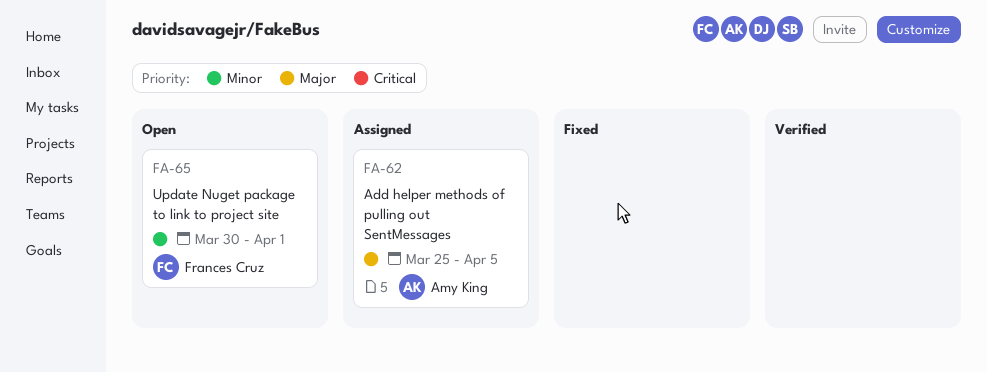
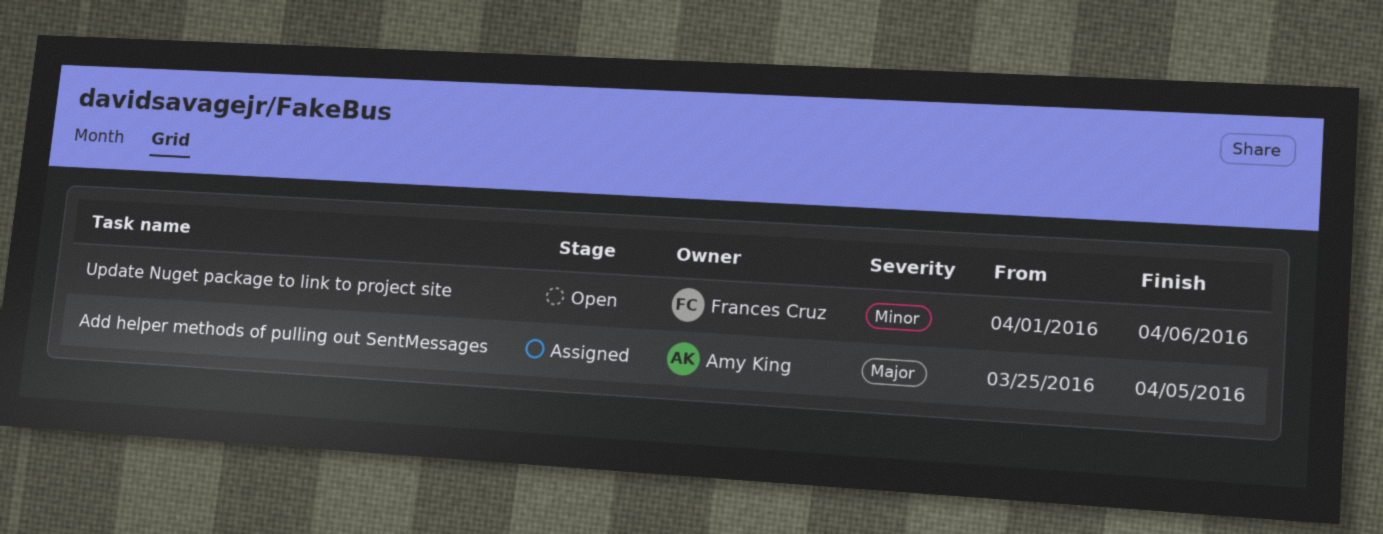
Update Nuget package to link to project site, start: Mar 30 -> Apr 1
Update Nuget package to link to project site, due: Apr 1 -> Apr 6

